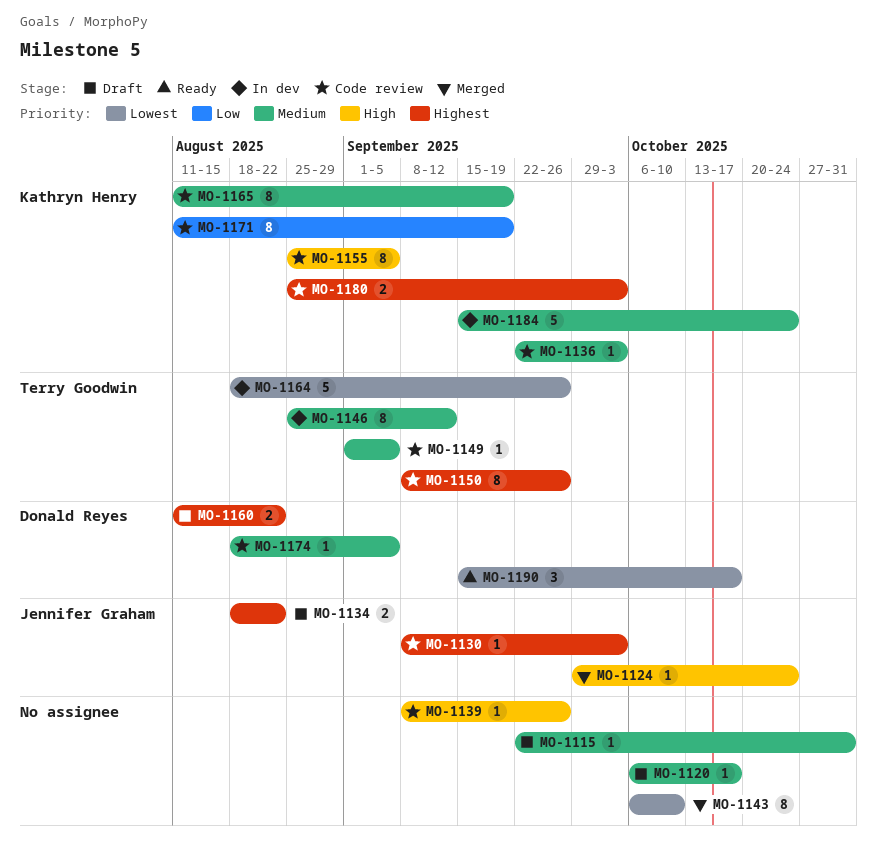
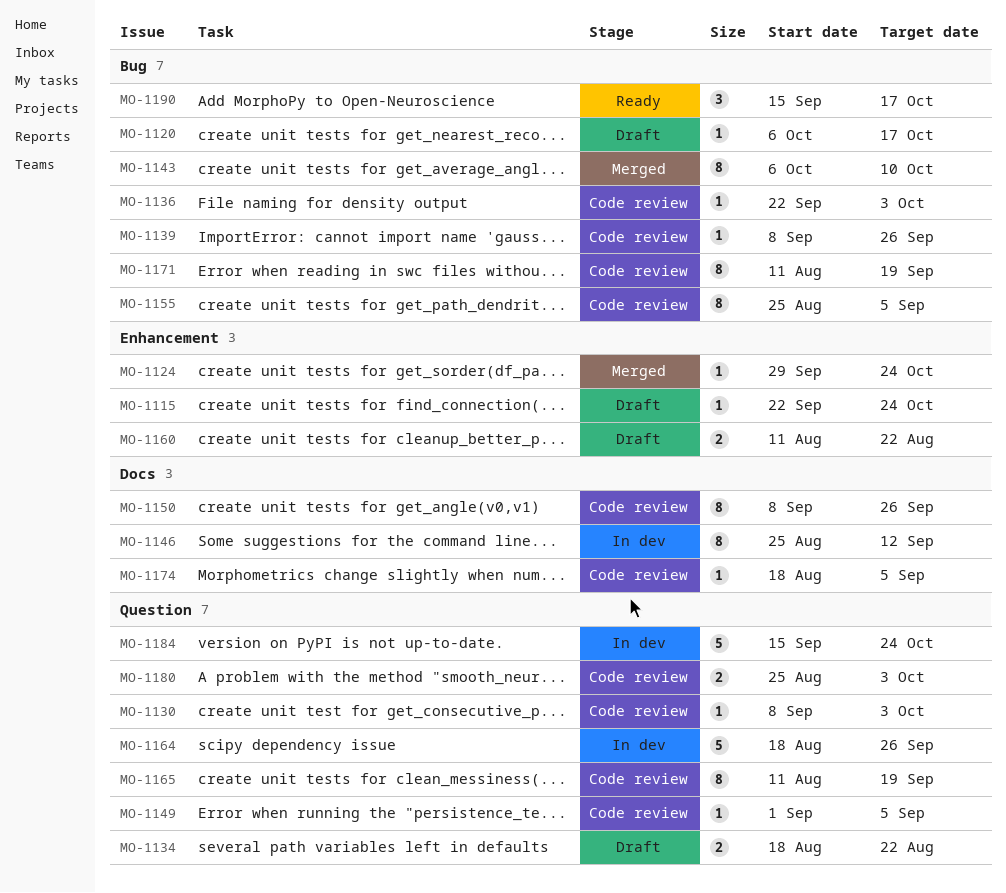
MO-1115, due: Oct 31 -> Oct 24

